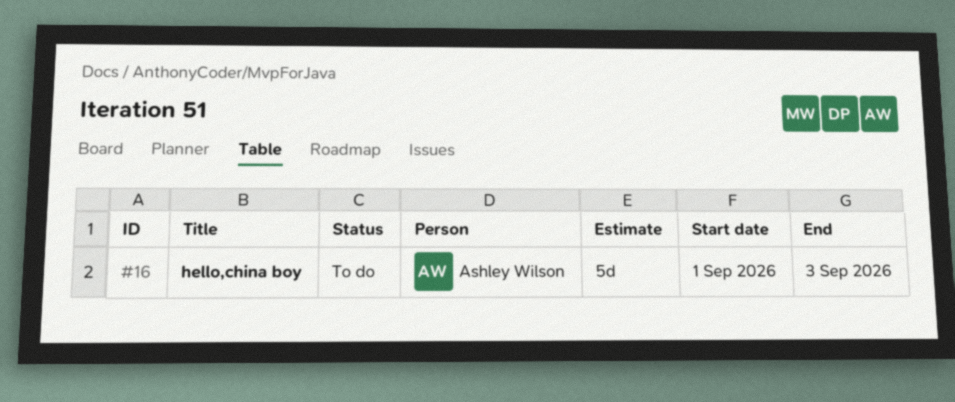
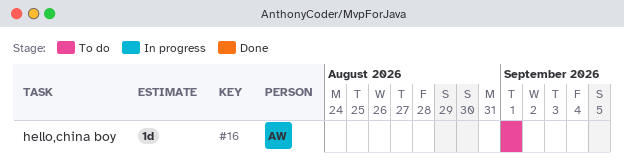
#16, estimate: 5d -> 1d
#16, due: Sep 3 -> Sep 1

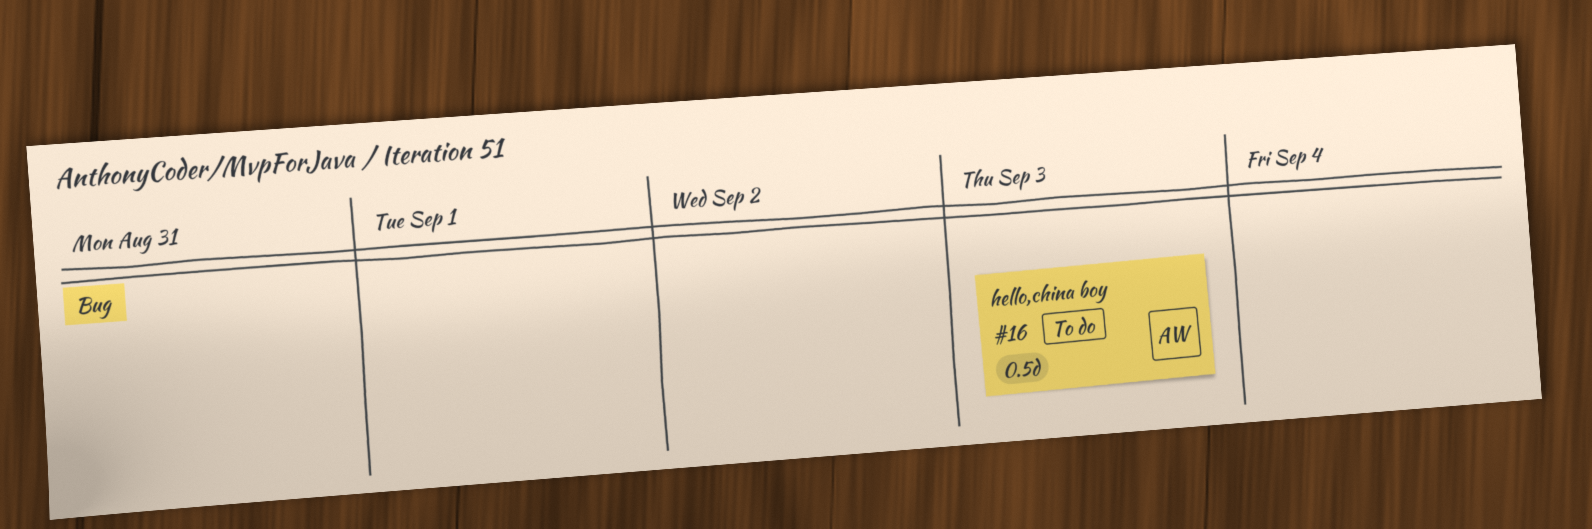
#16, estimate: 1d -> 0.5d
#16, due: Sep 1 -> Sep 3

